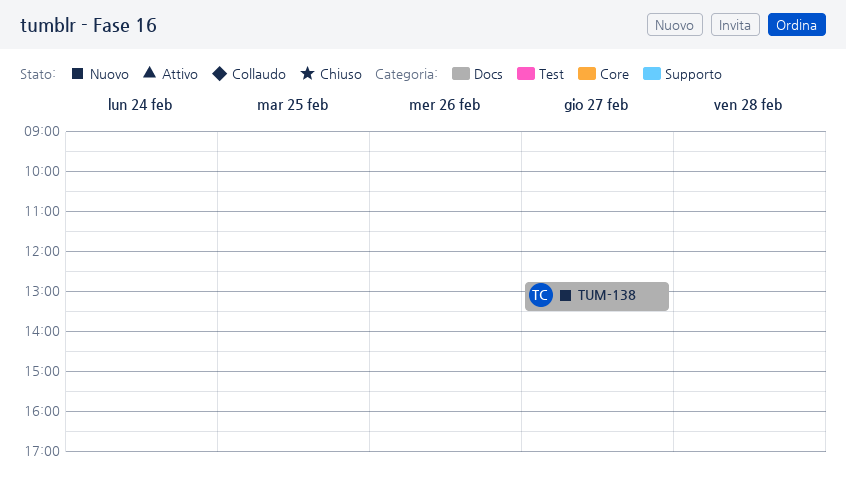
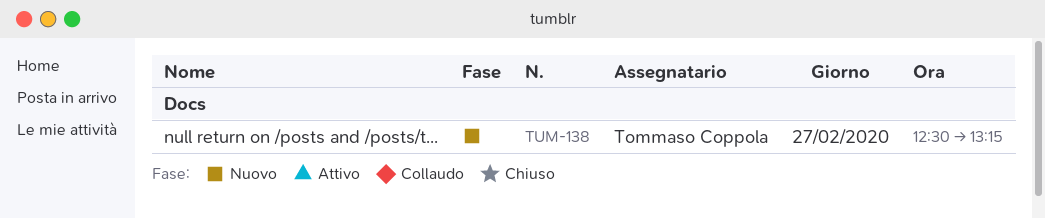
TUM-138, begins: 12:45 -> 12:30
TUM-138, ends: 13:30 -> 13:15

